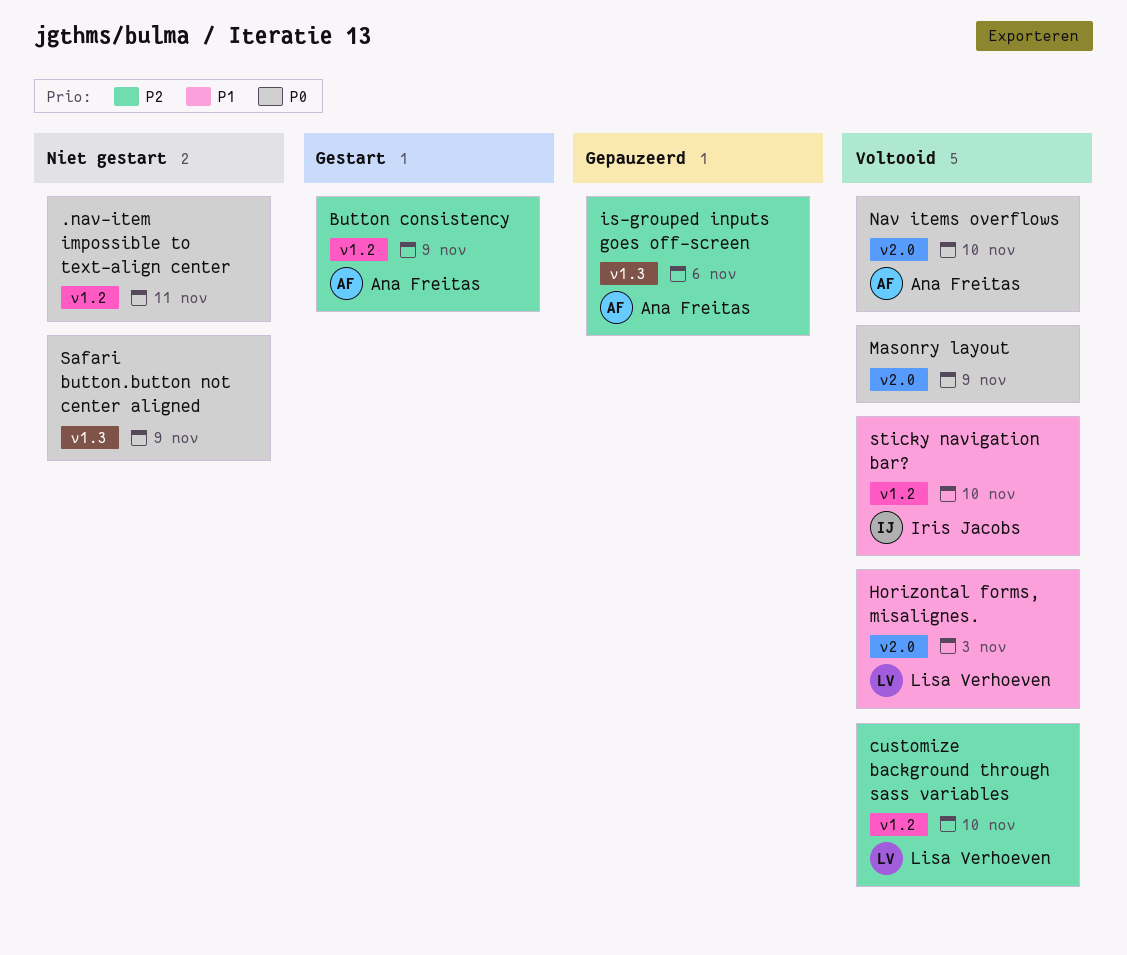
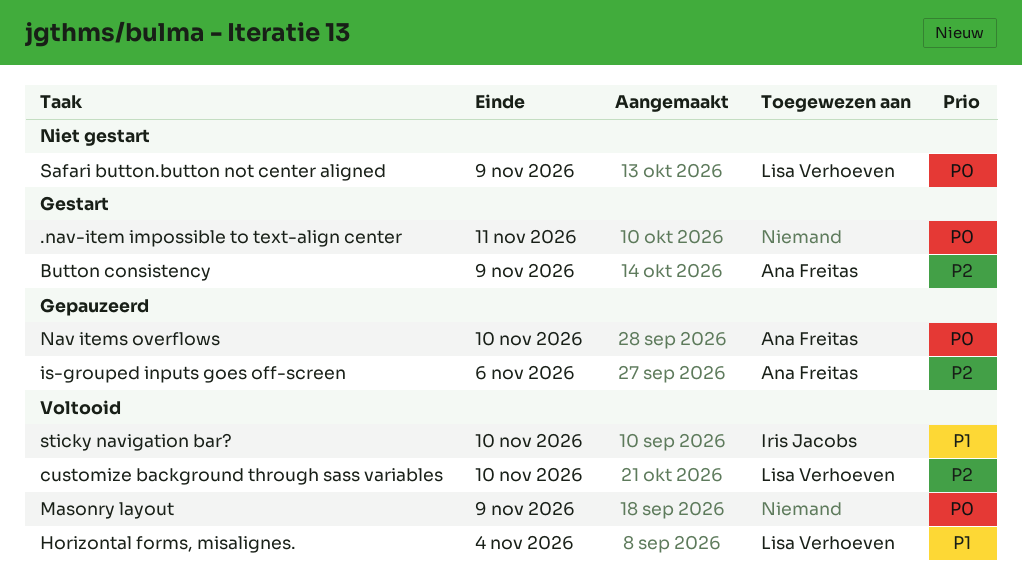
.nav-item impossible to text-align center, status: Niet gestart -> Gestart
Horizontal forms, misalignes., due: Nov 3 -> Nov 4
Nav items overflows, status: Voltooid -> Gepauzeerd
Safari button.button not center aligned, owner: none -> Lisa Verhoeven

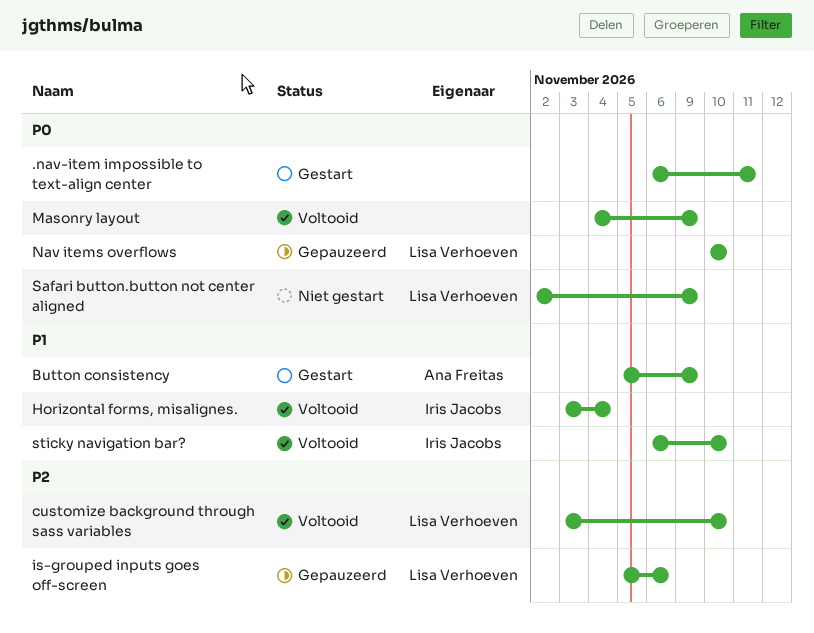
Button consistency, priority: P2 -> P1
Horizontal forms, misalignes., owner: Lisa Verhoeven -> Iris Jacobs
is-grouped inputs goes off-screen, owner: Ana Freitas -> Lisa Verhoeven
Nav items overflows, owner: Ana Freitas -> Lisa Verhoeven

